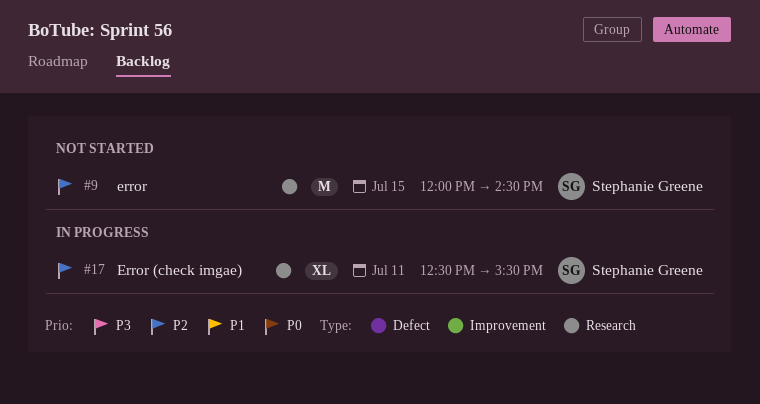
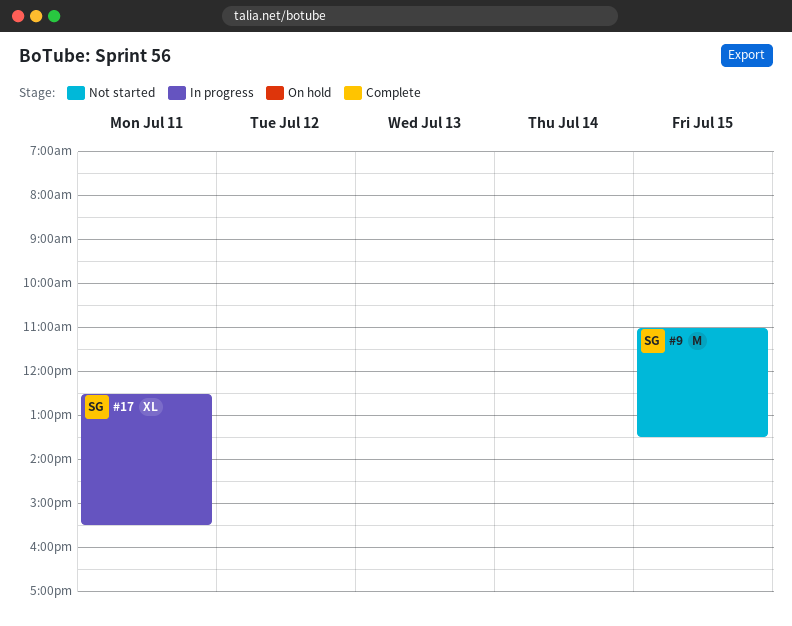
#9, begins: 12:00 -> 11:00
#9, ends: 14:30 -> 13:30

